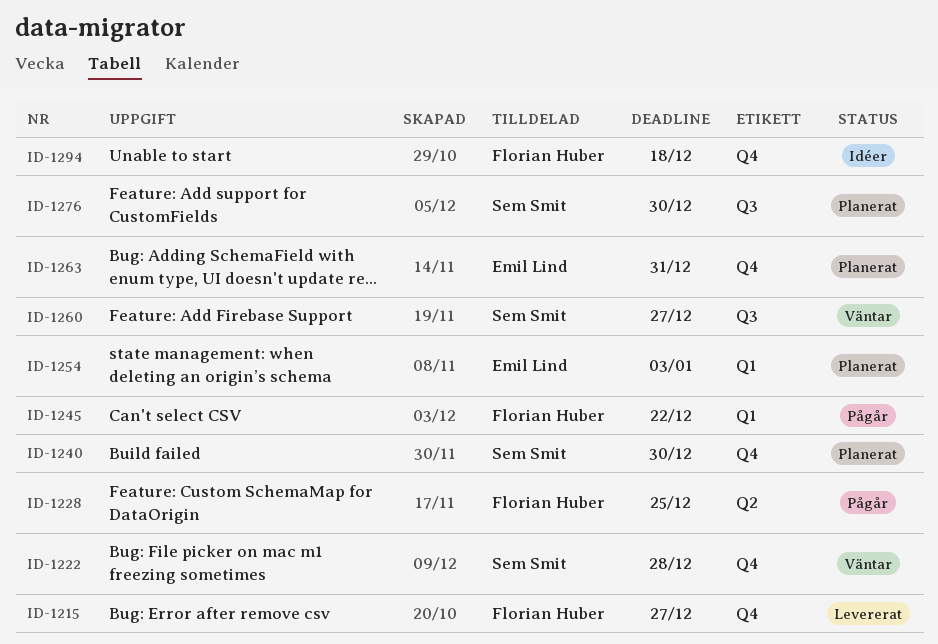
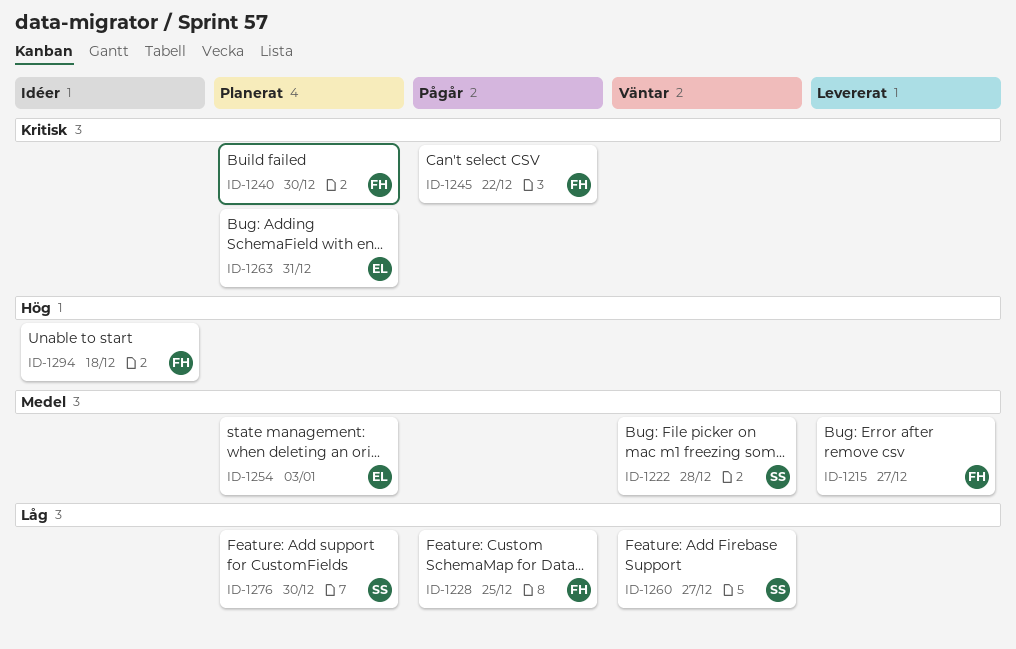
ID-1240, owner: Sem Smit -> Florian Huber

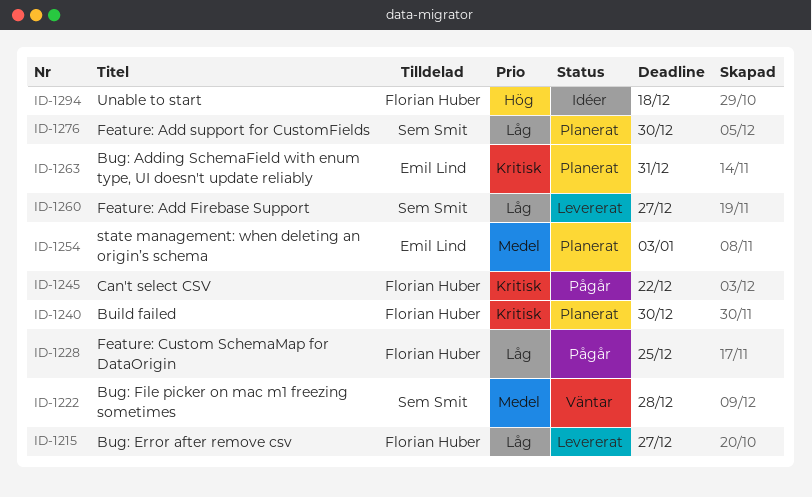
ID-1215, priority: Medel -> Låg
ID-1260, status: Väntar -> Levererat

